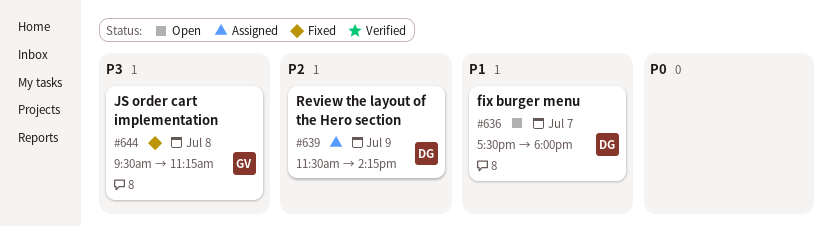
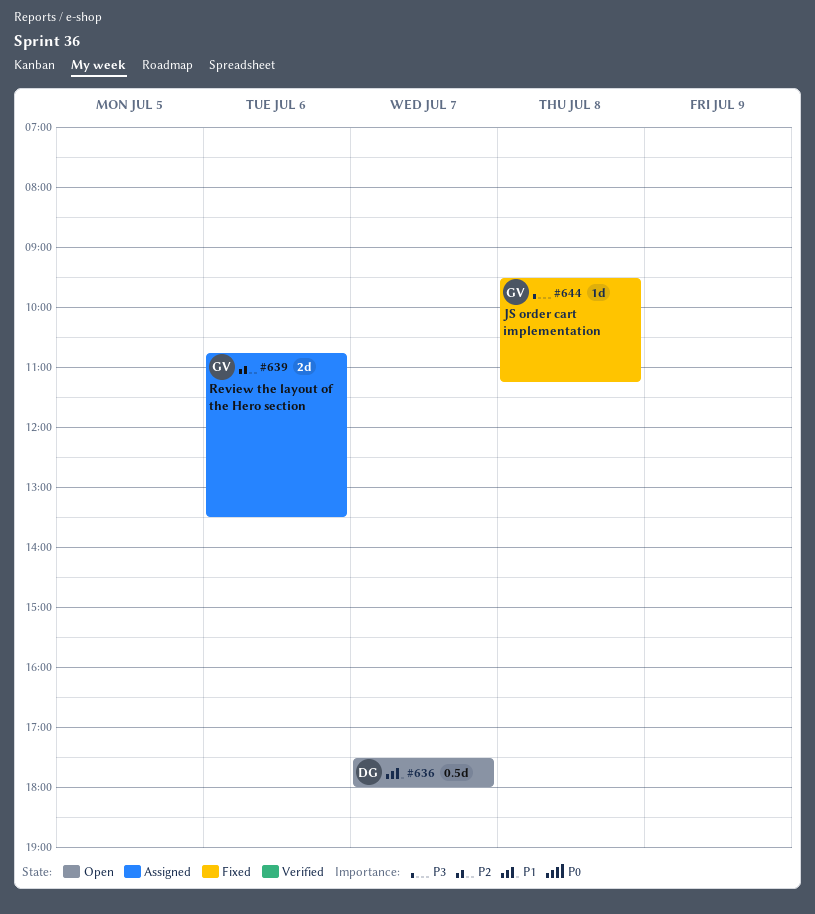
#639, owner: DG -> GV
#639, day: Jul 9 -> Jul 6
#639, begins: 11:30 -> 10:45
#639, ends: 14:15 -> 13:30

